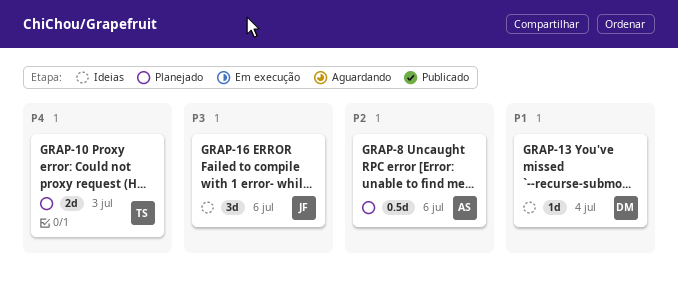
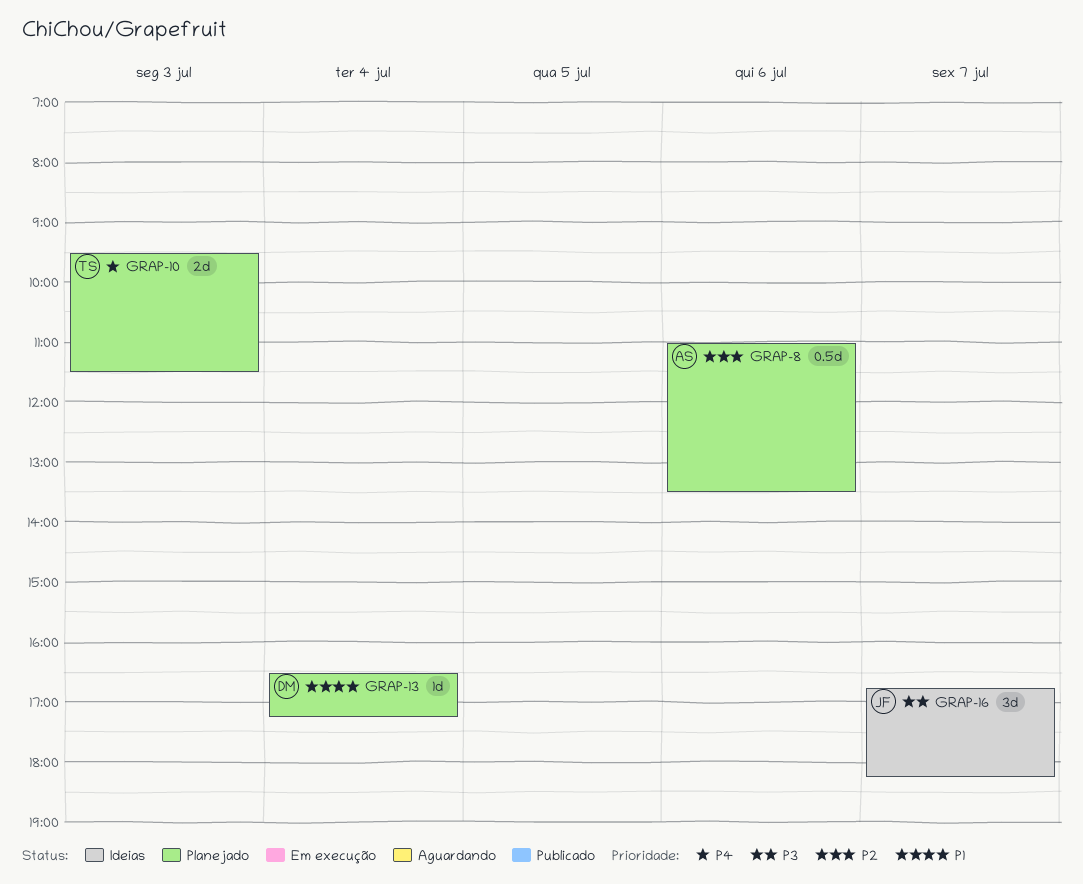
GRAP-13, status: Ideias -> Planejado
GRAP-16, day: Jul 6 -> Jul 7

